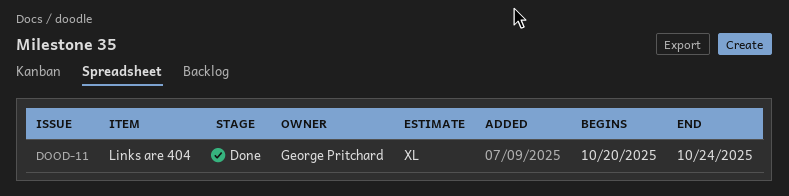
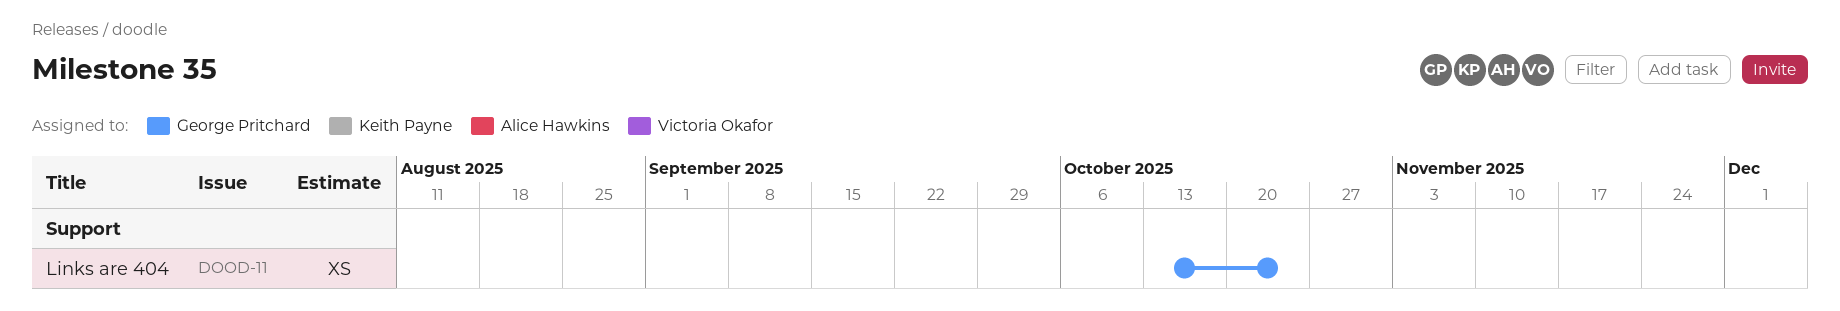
DOOD-11, estimate: XL -> XS
DOOD-11, start: Oct 20 -> Oct 13

